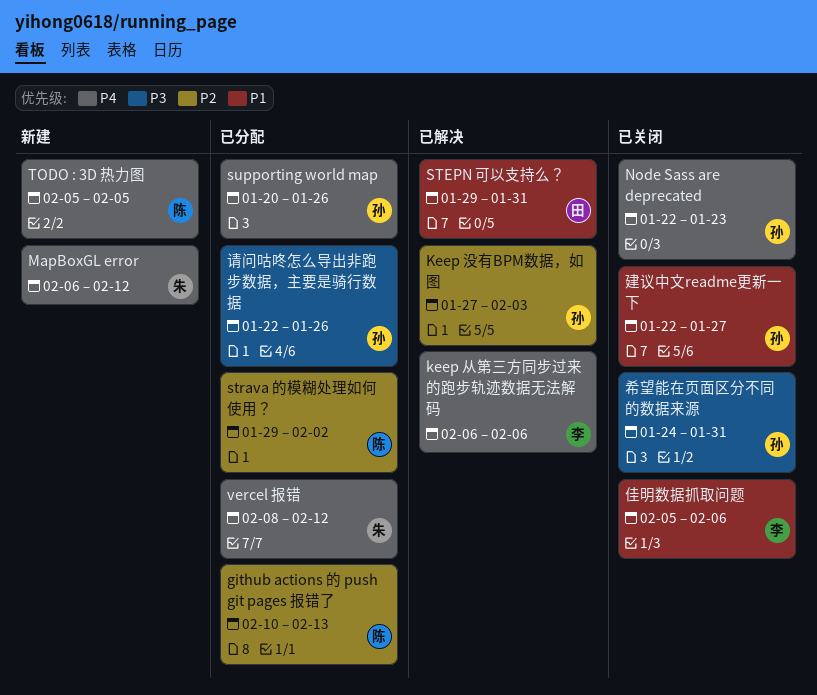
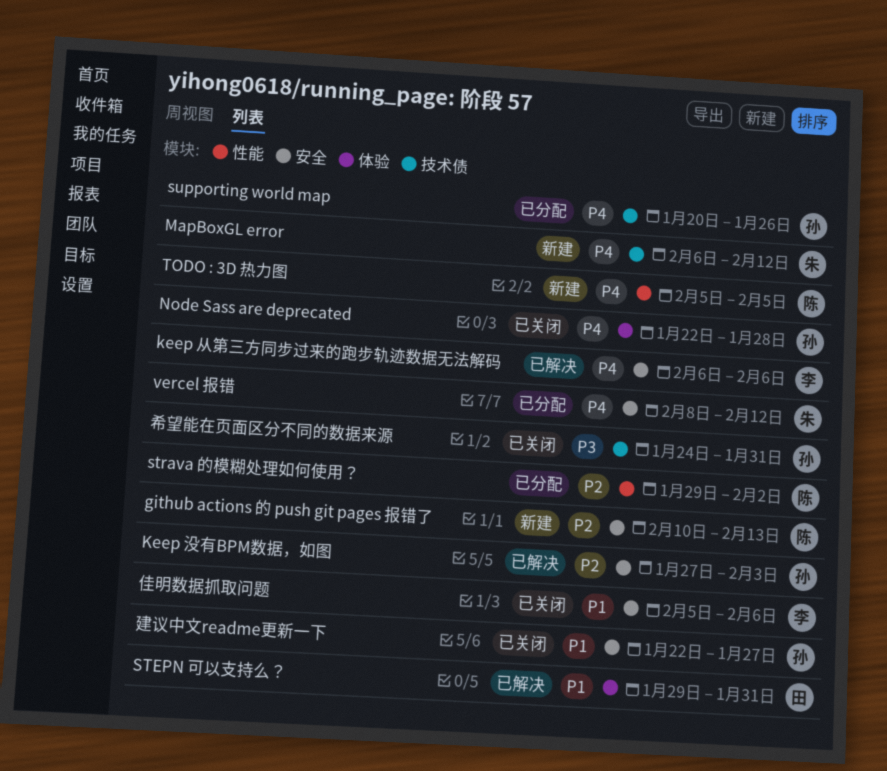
github actions 的 push git pages 报错了, status: 已分配 -> 新建
Node Sass are deprecated, due: Jan 23 -> Jan 28
请问咕咚怎么导出非跑步数据，主要是骑行数据: present -> none

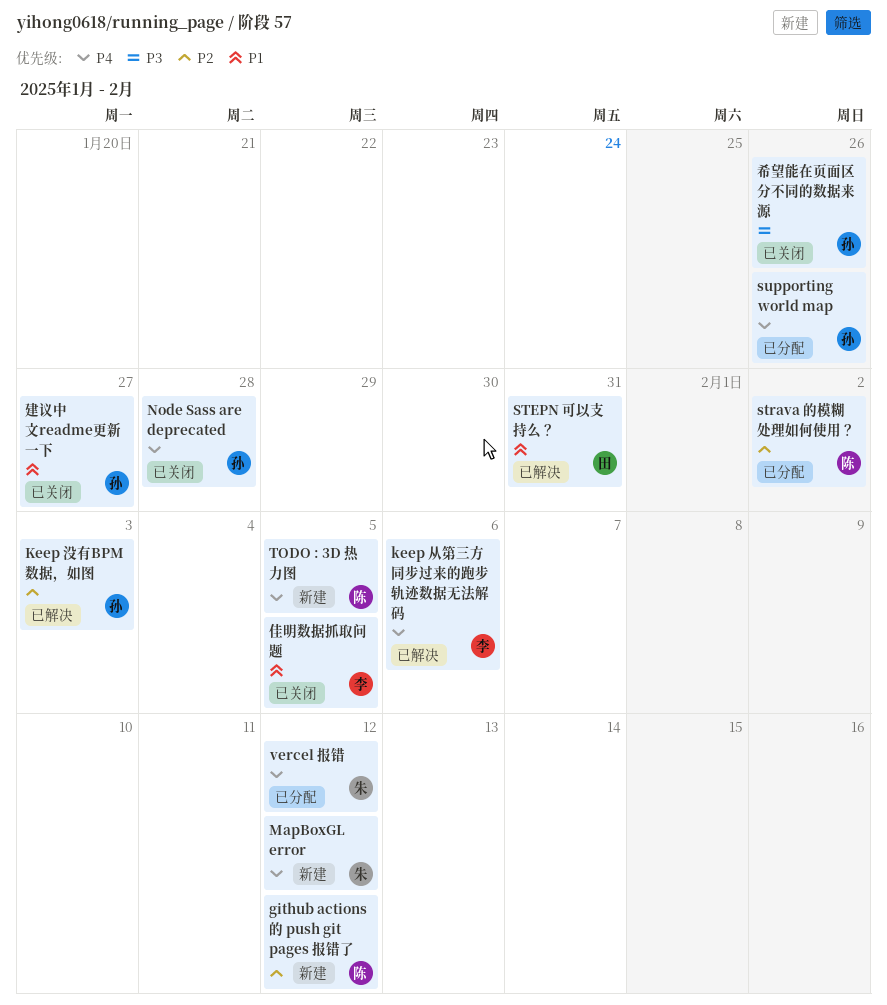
github actions 的 push git pages 报错了, due: Feb 13 -> Feb 12
佳明数据抓取问题, due: Feb 6 -> Feb 5
希望能在页面区分不同的数据来源, due: Jan 31 -> Jan 26

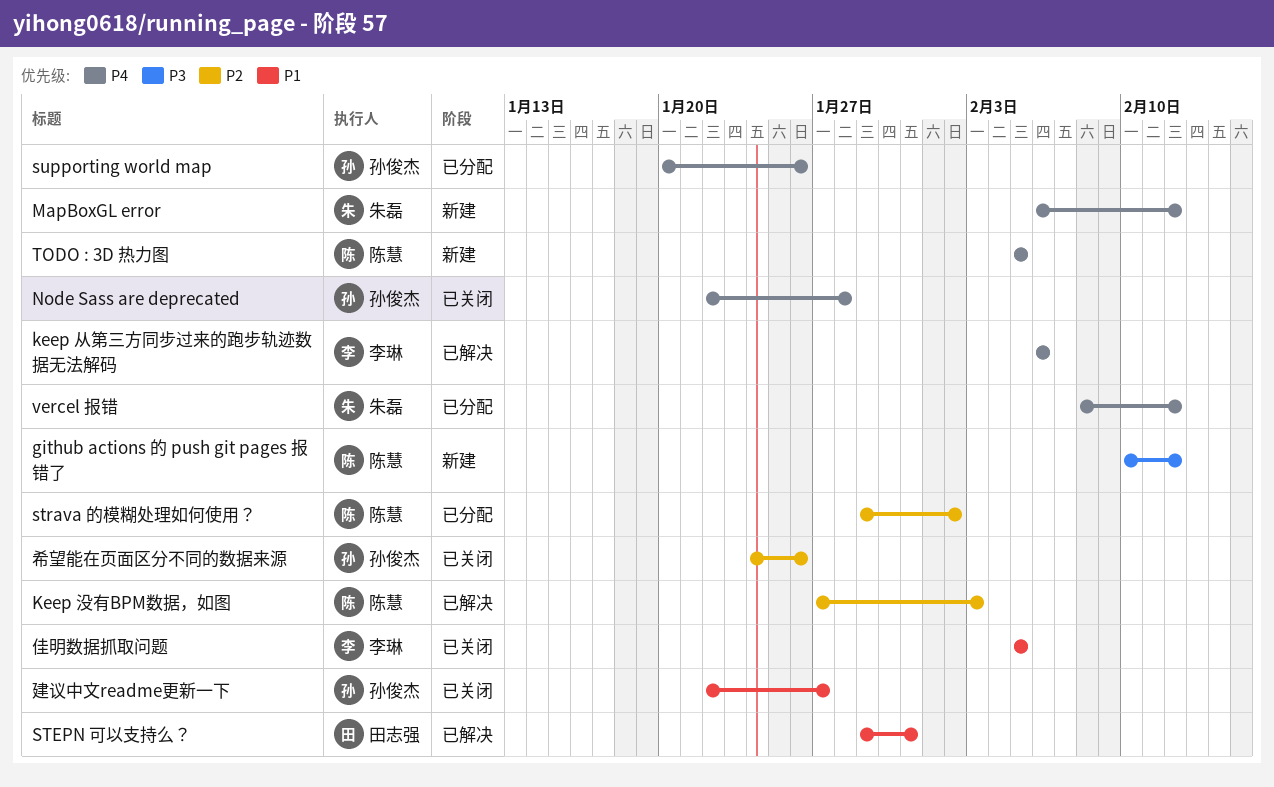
github actions 的 push git pages 报错了, priority: P2 -> P3
Keep 没有BPM数据，如图, owner: 孙俊杰 -> 陈慧
希望能在页面区分不同的数据来源, priority: P3 -> P2

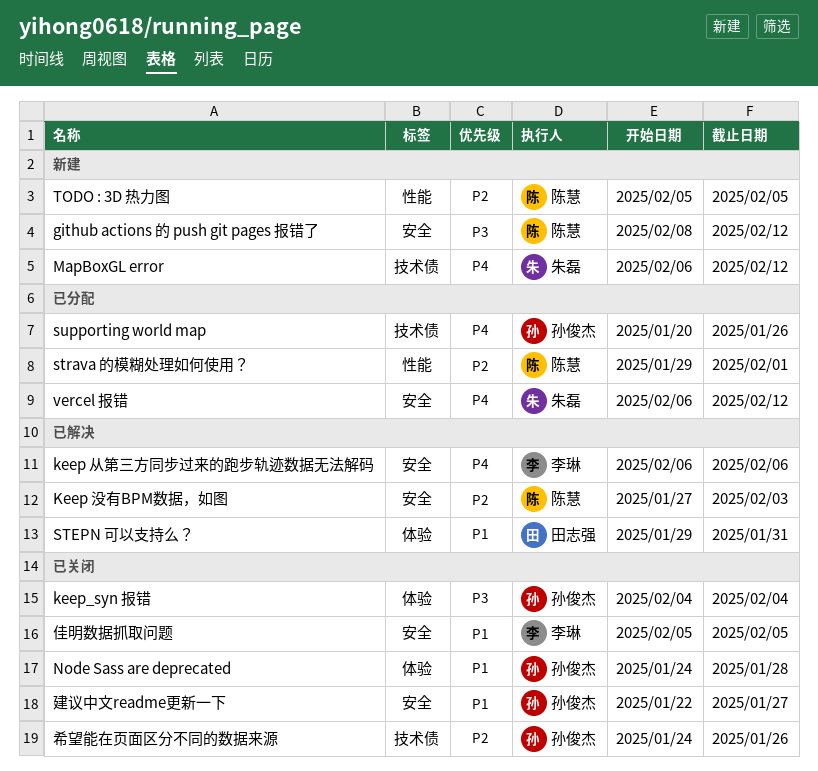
github actions 的 push git pages 报错了, start: Feb 10 -> Feb 8
keep_syn 报错: none -> present
Node Sass are deprecated, priority: P4 -> P1
Node Sass are deprecated, start: Jan 22 -> Jan 24
strava 的模糊处理如何使用？, due: Feb 2 -> Feb 1
TODO : 3D 热力图, priority: P4 -> P2
vercel 报错, start: Feb 8 -> Feb 6

